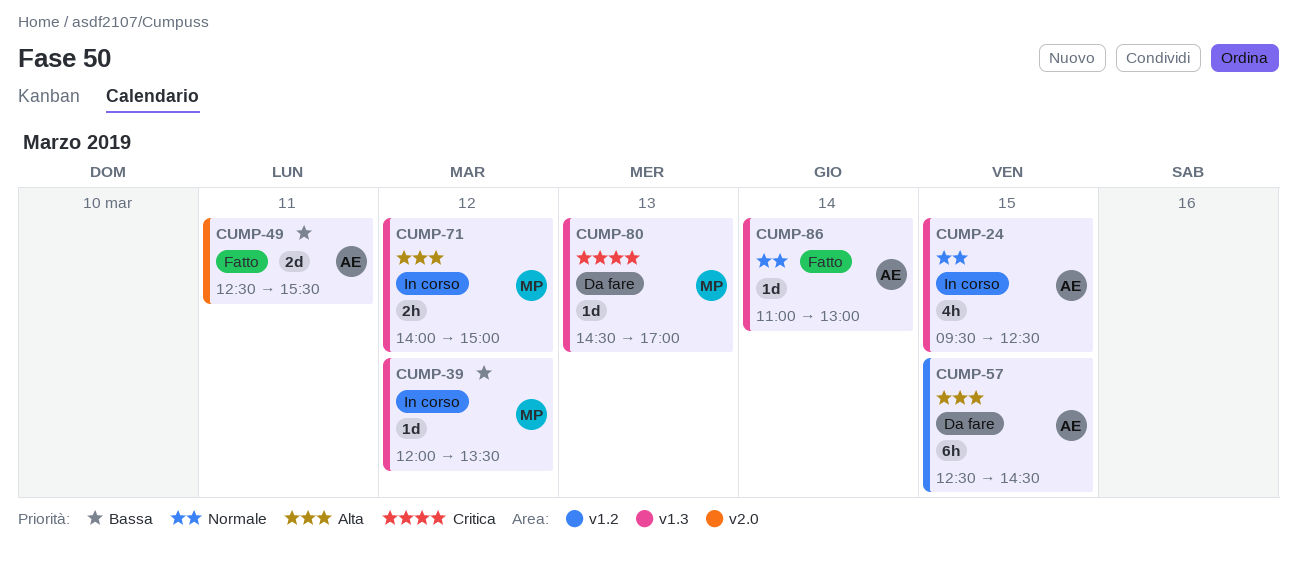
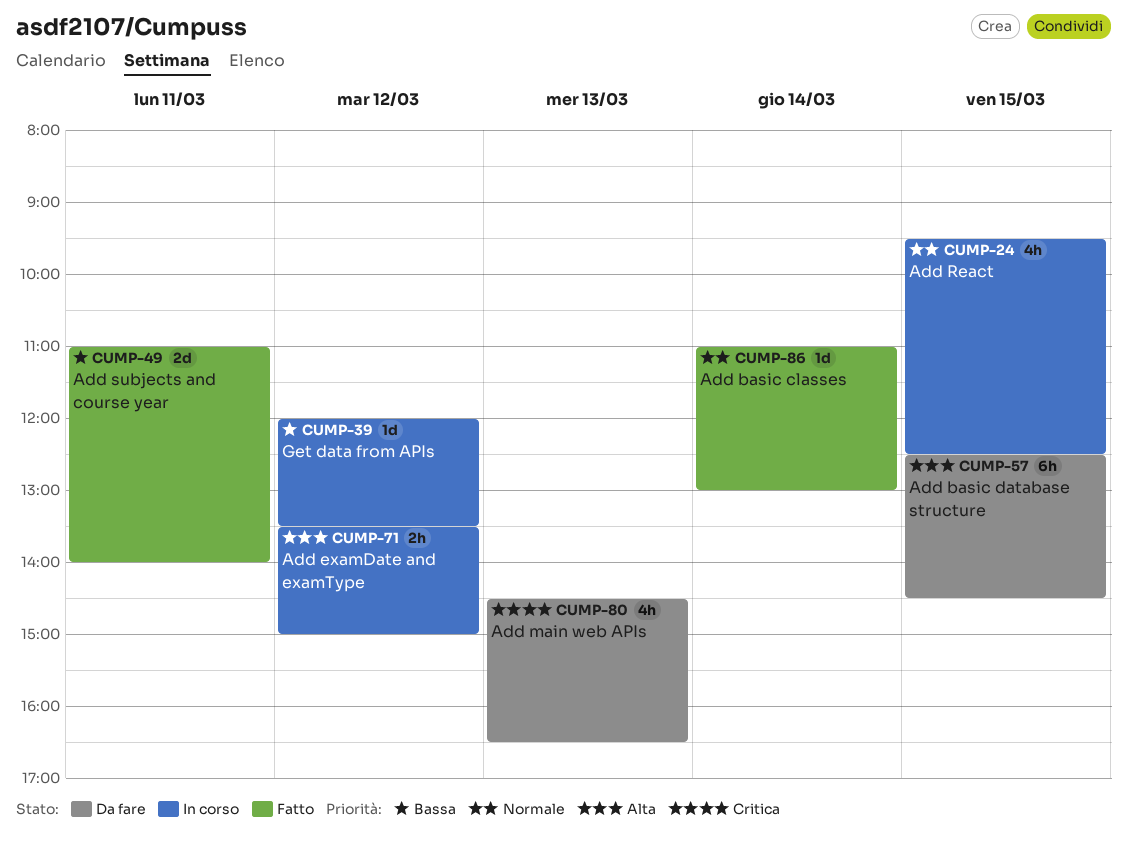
CUMP-49, begins: 12:30 -> 11:00
CUMP-49, ends: 15:30 -> 14:00
CUMP-71, begins: 14:00 -> 13:30
CUMP-80, estimate: 1d -> 4h
CUMP-80, ends: 17:00 -> 16:30

